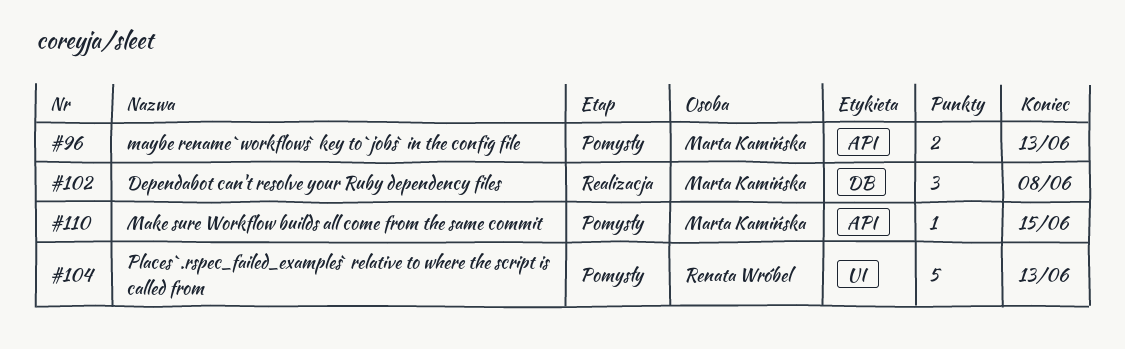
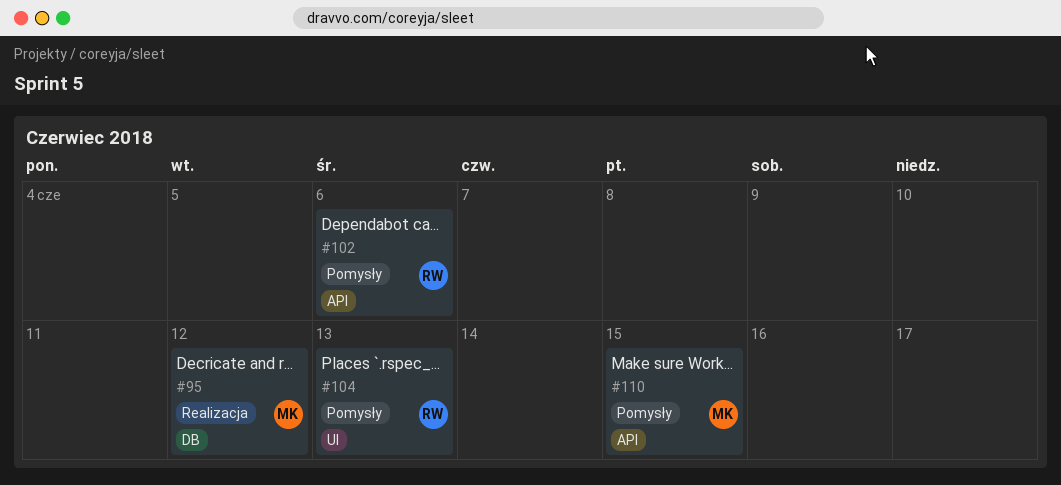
#95: none -> present
#96: present -> none
#102, status: Realizacja -> Pomysły
#102, owner: Marta Kamińska -> Renata Wróbel
#102, label: DB -> API
#102, due: Jun 8 -> Jun 6

